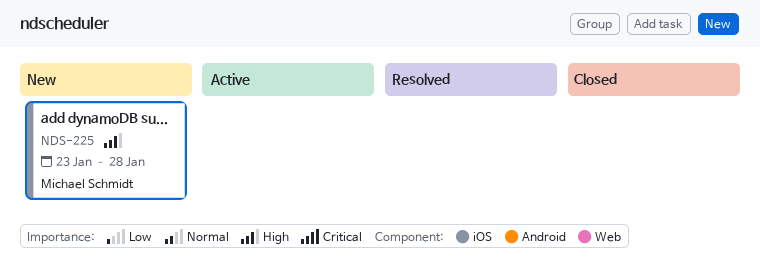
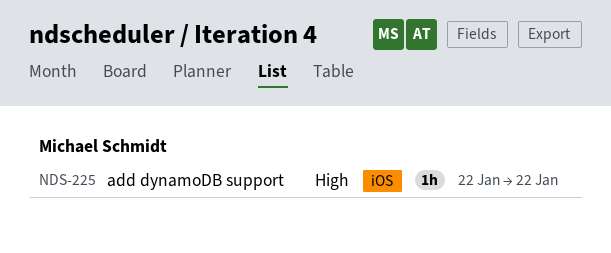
NDS-225, start: Jan 23 -> Jan 22
NDS-225, due: Jan 28 -> Jan 22

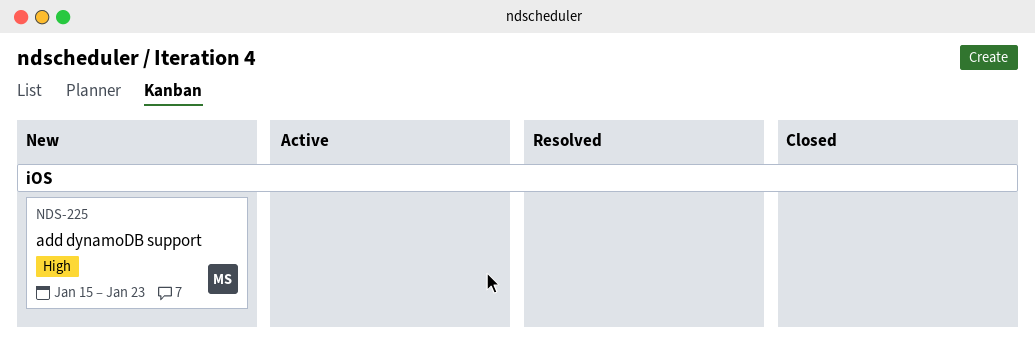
NDS-225, start: Jan 22 -> Jan 15
NDS-225, due: Jan 22 -> Jan 23

